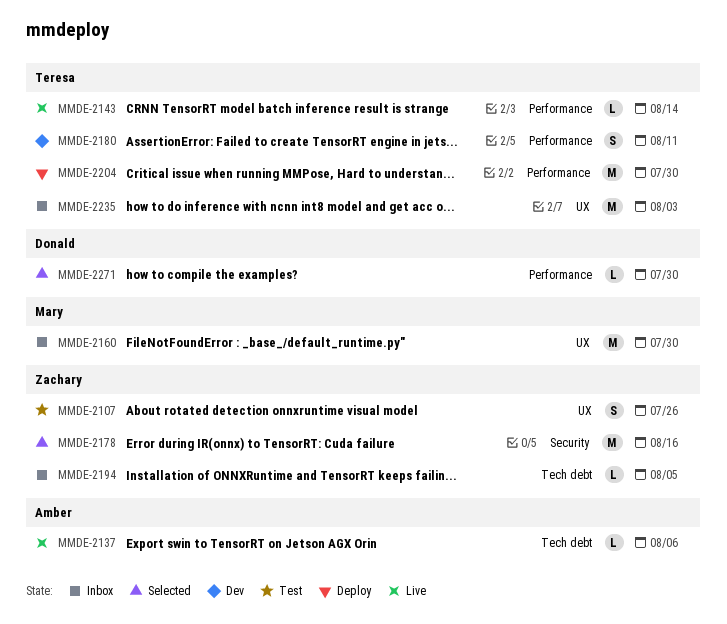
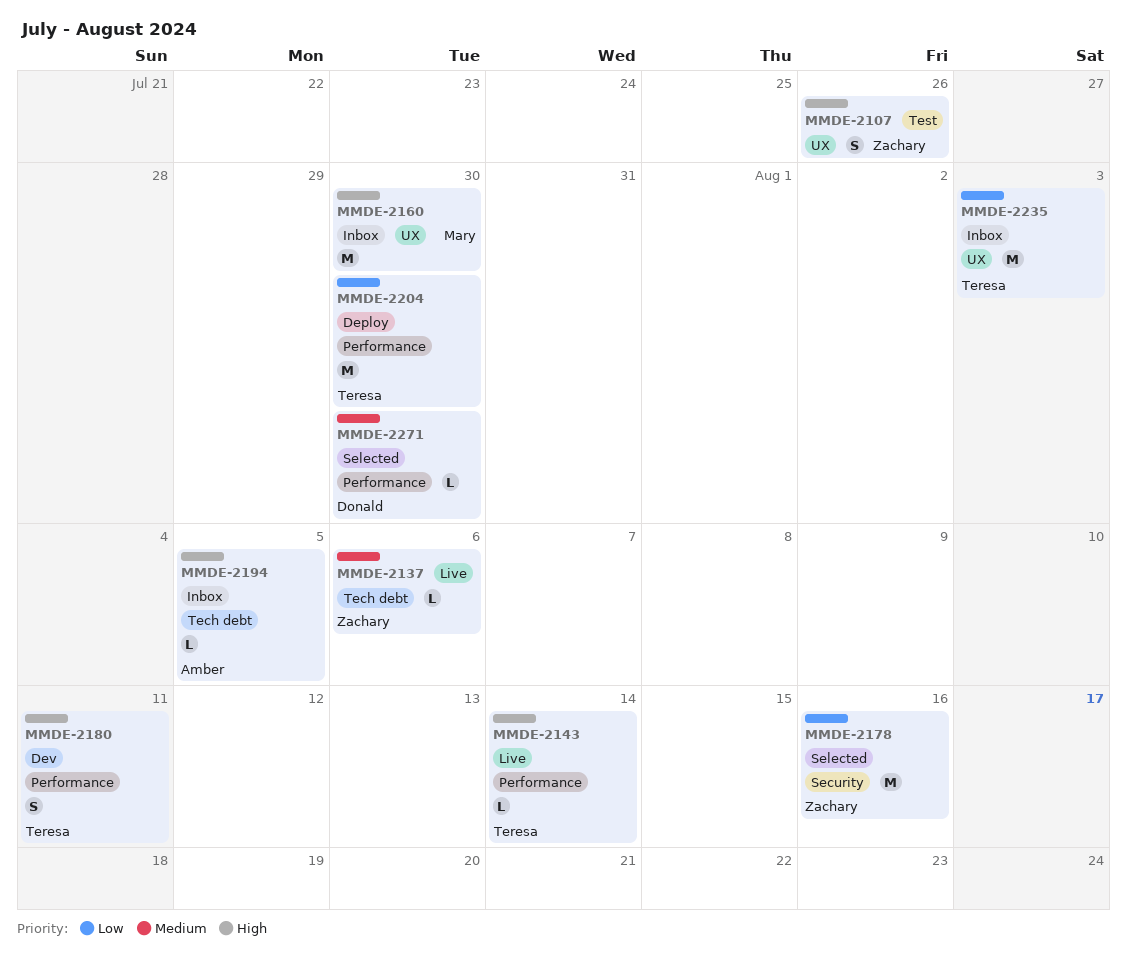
MMDE-2137, owner: Amber -> Zachary
MMDE-2194, owner: Zachary -> Amber

